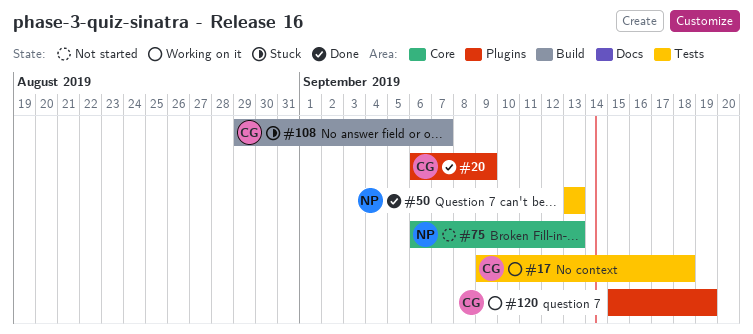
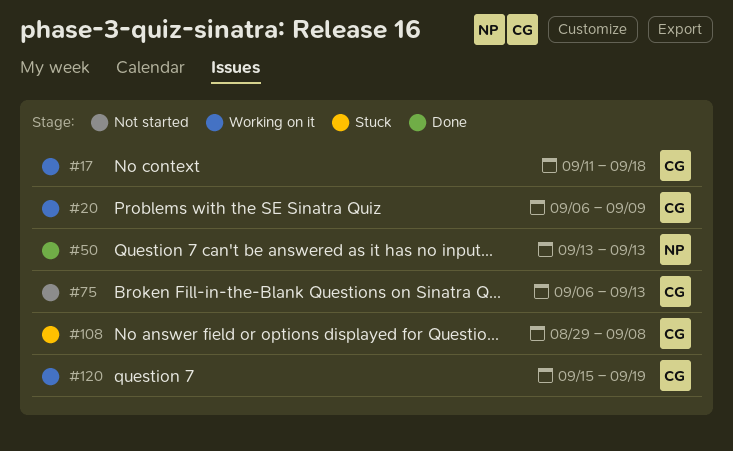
#17, start: Sep 9 -> Sep 11
#20, status: Done -> Working on it
#75, owner: NP -> CG
#108, due: Sep 7 -> Sep 8

